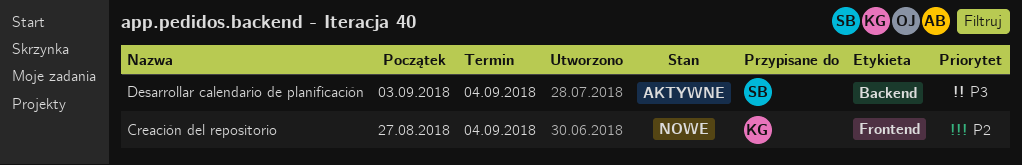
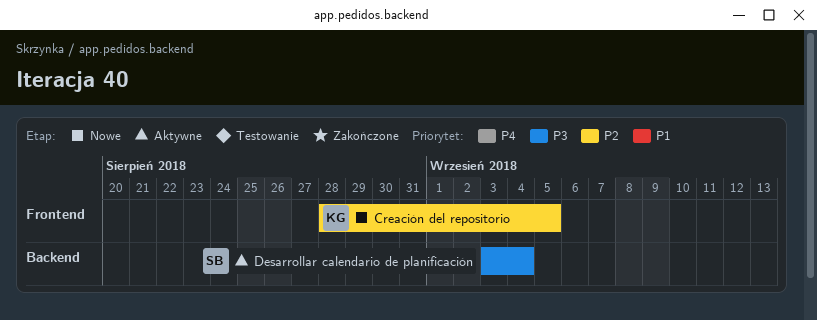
Creación del repositorio, start: Aug 27 -> Aug 28
Creación del repositorio, due: Sep 4 -> Sep 5

